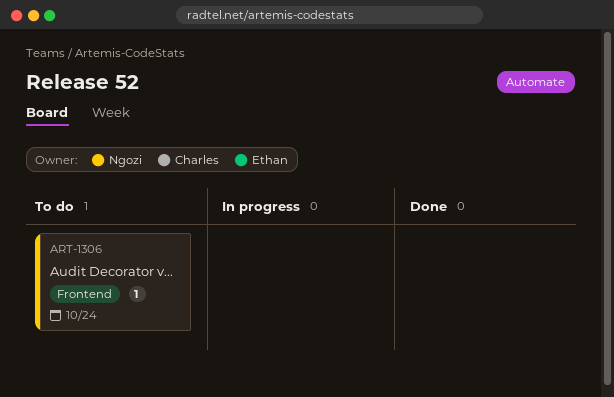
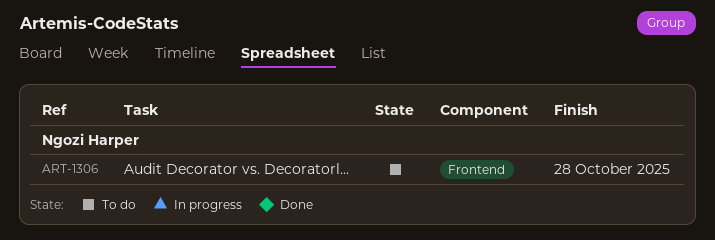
ART-1306, due: Oct 24 -> Oct 28

